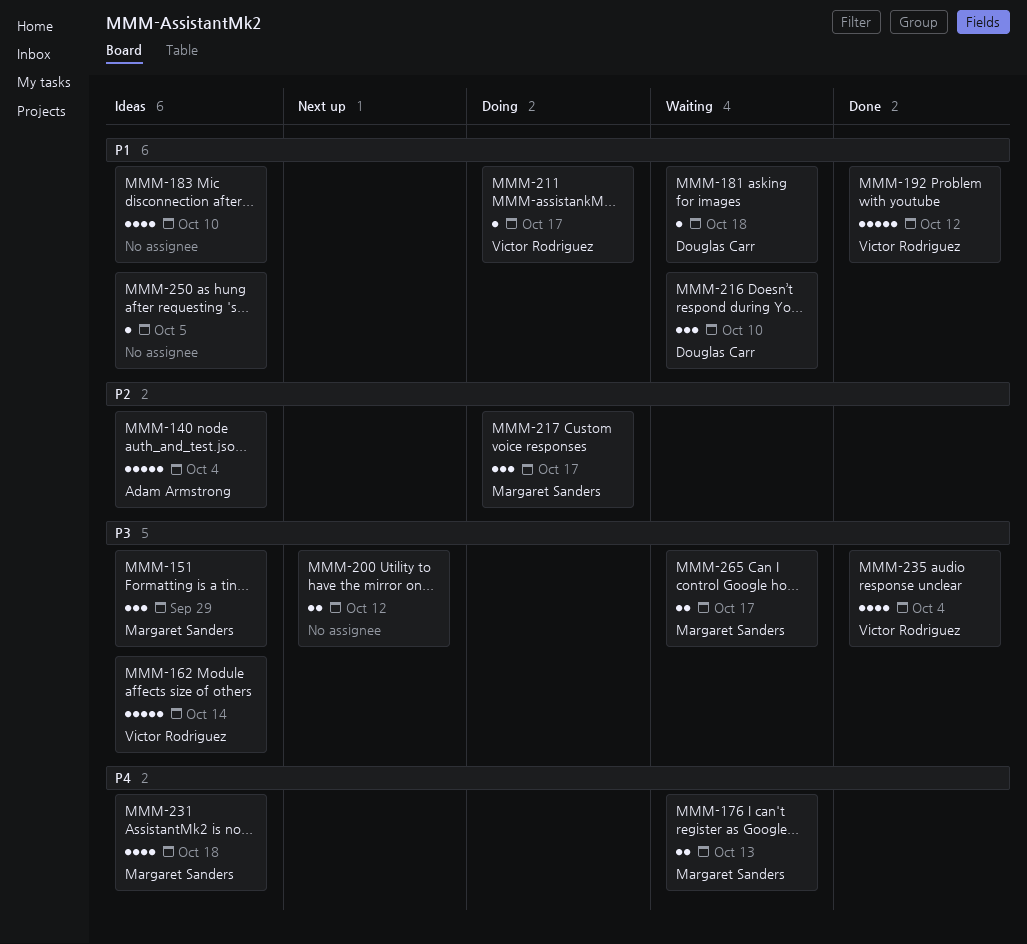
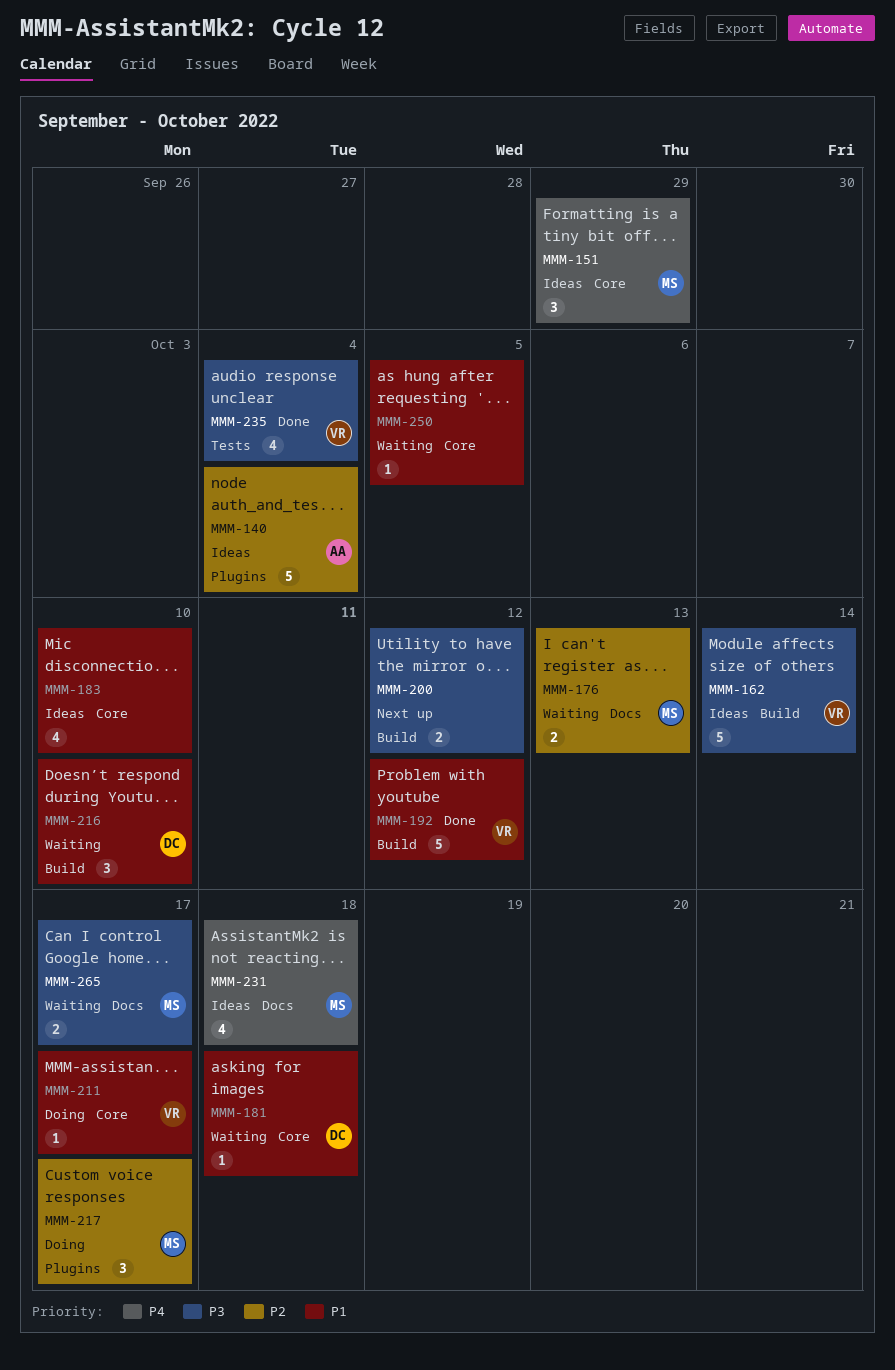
MMM-151, priority: P3 -> P4
MMM-176, priority: P4 -> P2
MMM-250, status: Ideas -> Waiting

